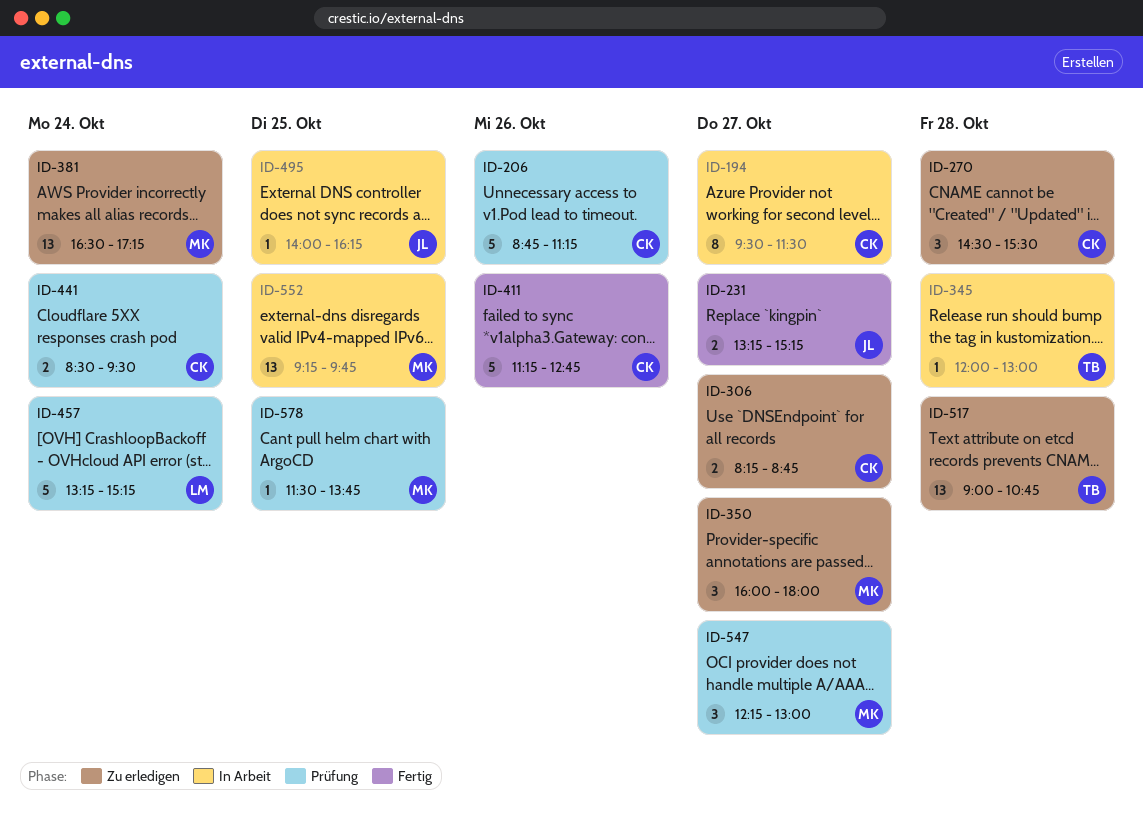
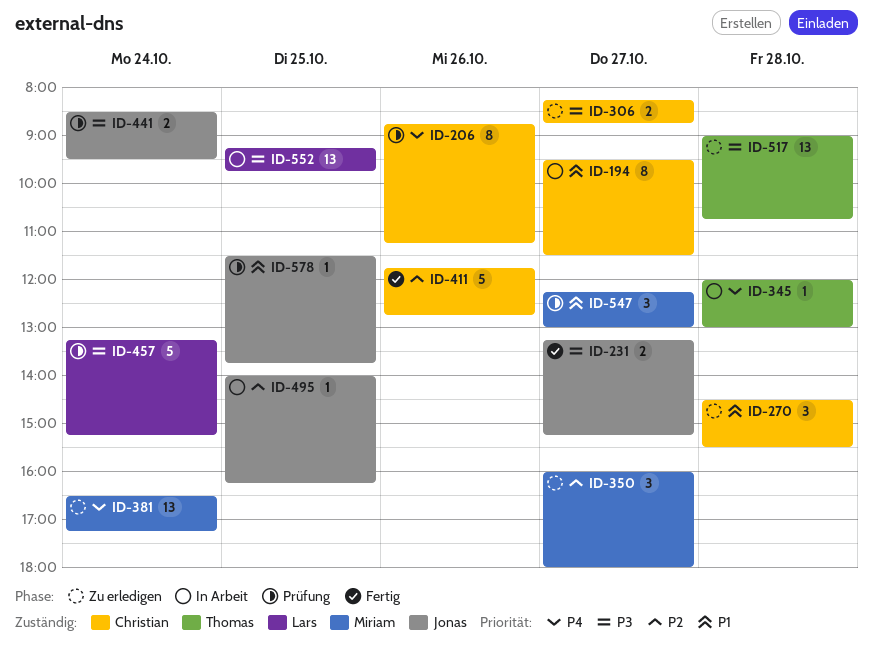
ID-206, estimate: 5 -> 8
ID-411, begins: 11:15 -> 11:45
ID-441, owner: Christian -> Jonas
ID-552, owner: Miriam -> Lars
ID-578, owner: Miriam -> Jonas

